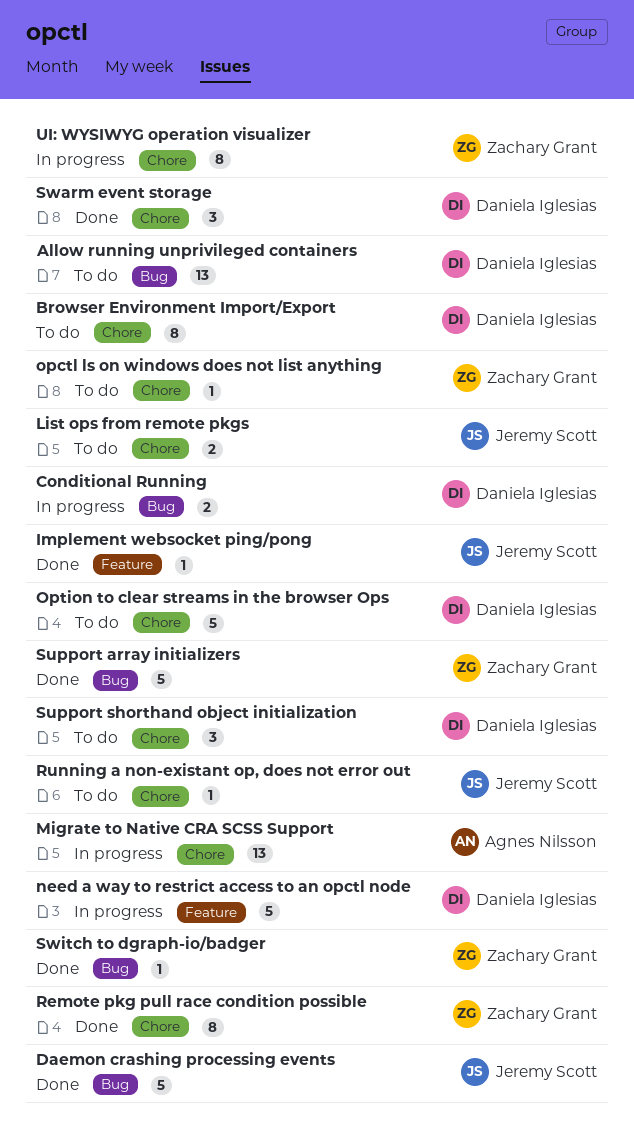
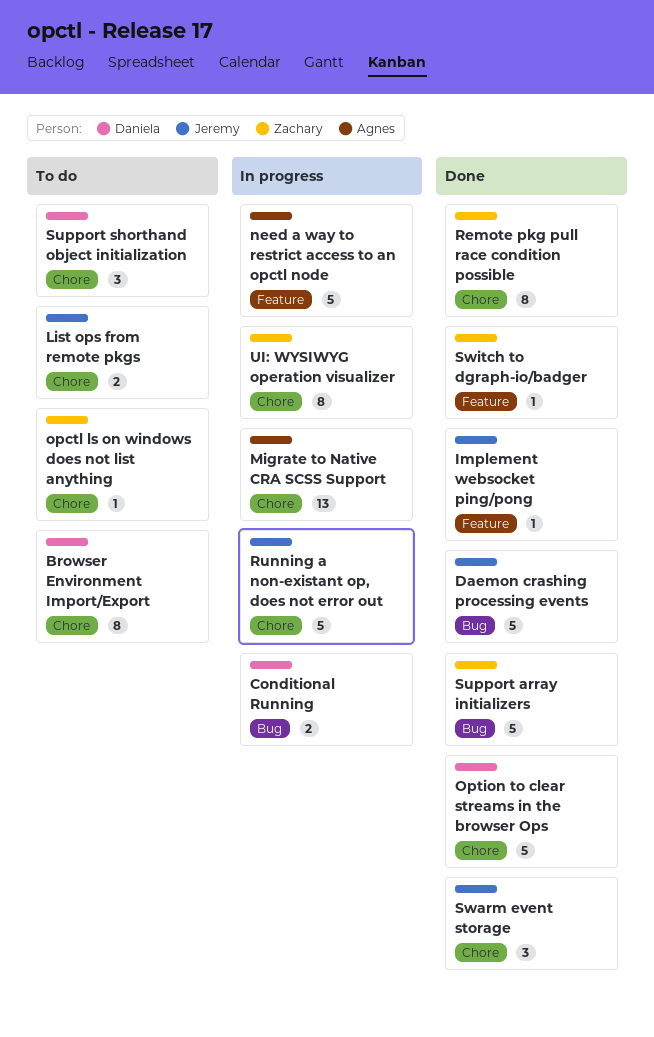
Allow running unprivileged containers: present -> none
need a way to restrict access to an opctl node, owner: Daniela Iglesias -> Agnes Nilsson
Option to clear streams in the browser Ops, status: To do -> Done
Running a non-existant op, does not error out, status: To do -> In progress
Running a non-existant op, does not error out, estimate: 1 -> 5
Swarm event storage, owner: Daniela Iglesias -> Jeremy Scott
Switch to dgraph-io/badger, label: Bug -> Feature

